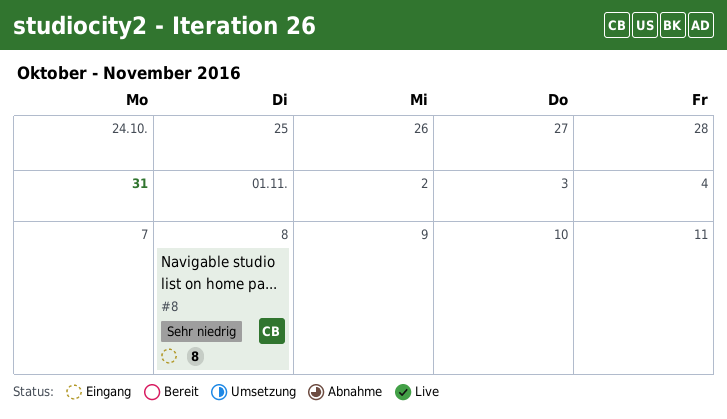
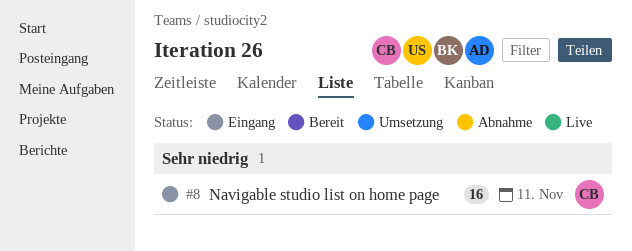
#8, estimate: 8 -> 16
#8, due: Nov 8 -> Nov 11

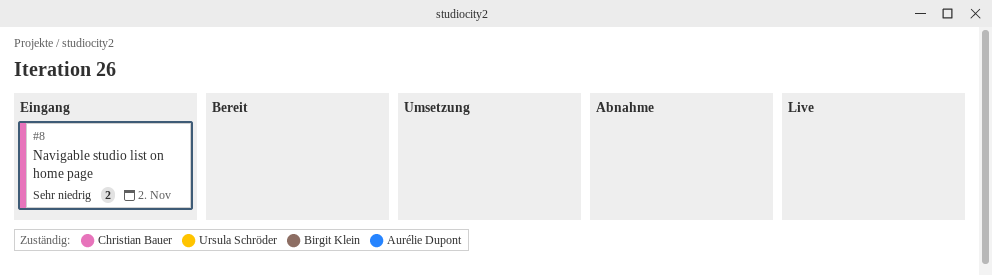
#8, estimate: 16 -> 2
#8, due: Nov 11 -> Nov 2

